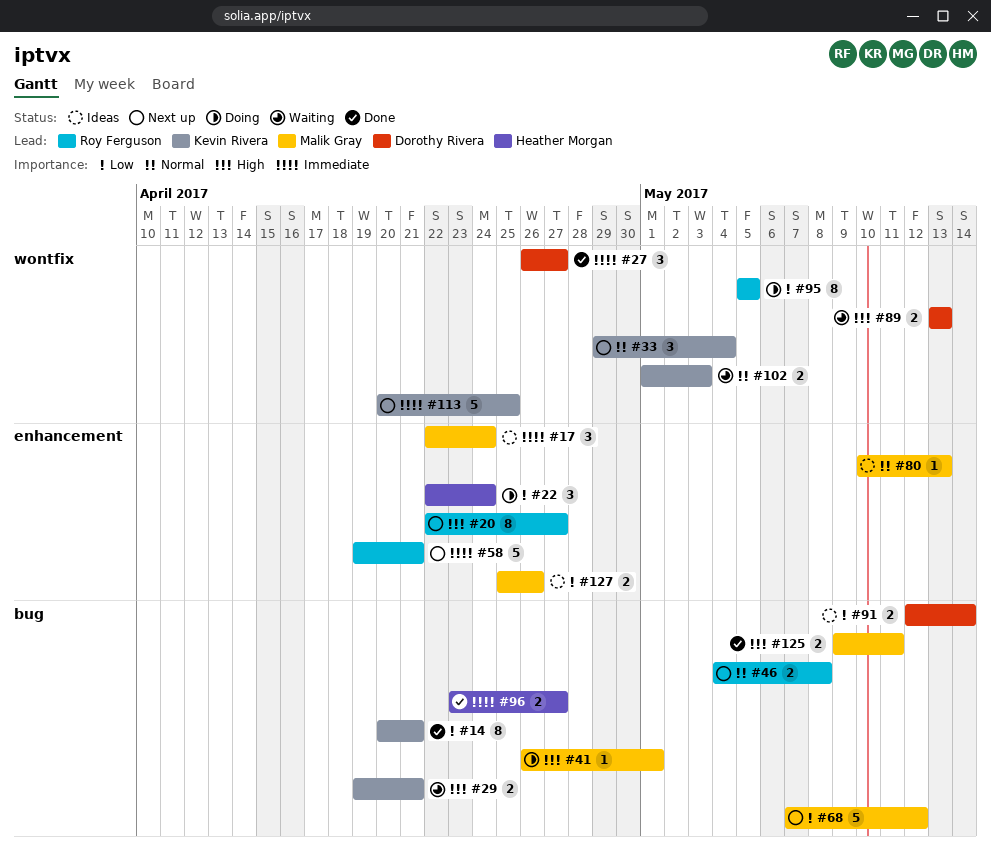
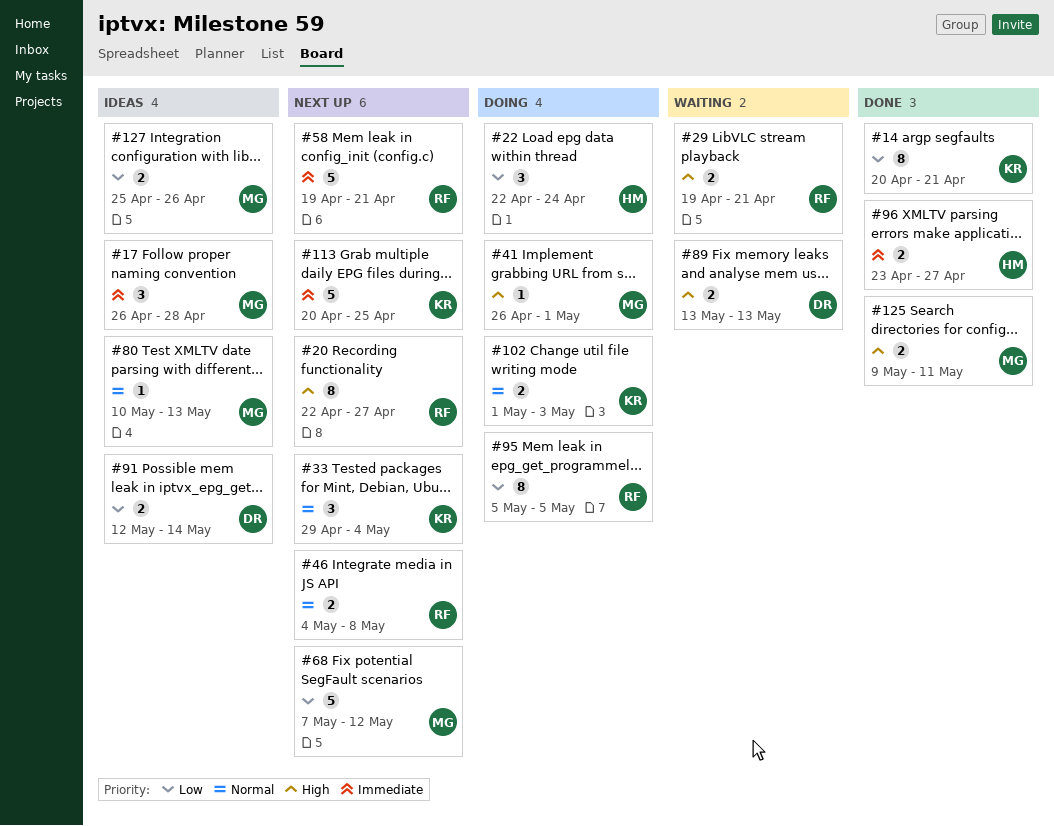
#17, start: Apr 22 -> Apr 26
#17, due: Apr 24 -> Apr 28
#27: present -> none
#29, owner: Kevin Rivera -> Roy Ferguson
#102, status: Waiting -> Doing

